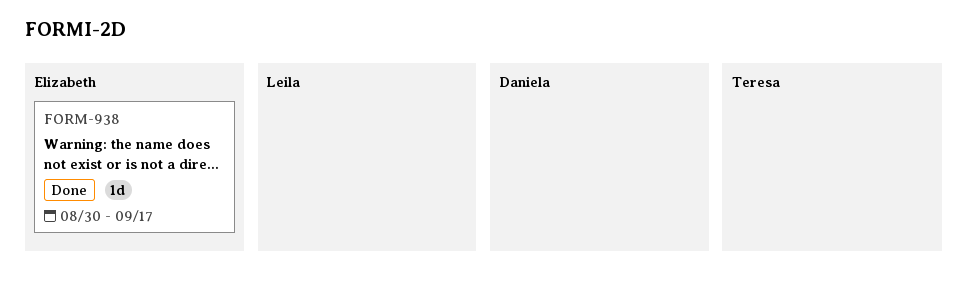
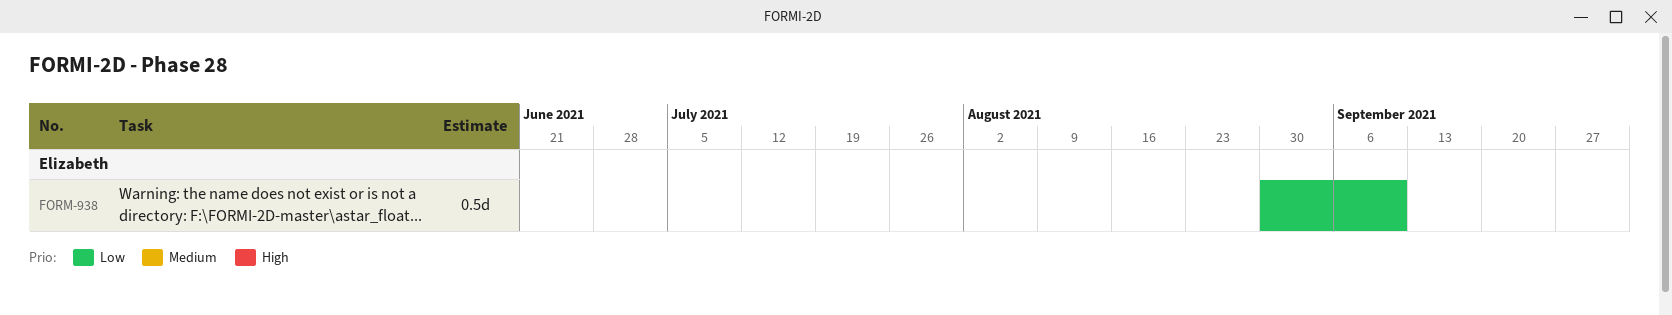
FORM-938, estimate: 1d -> 0.5d
FORM-938, due: Sep 17 -> Sep 10

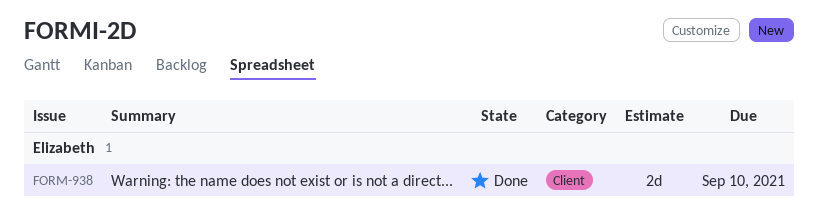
FORM-938, estimate: 0.5d -> 2d

